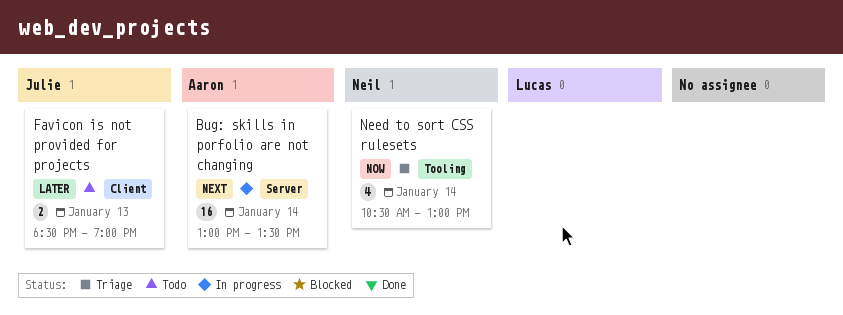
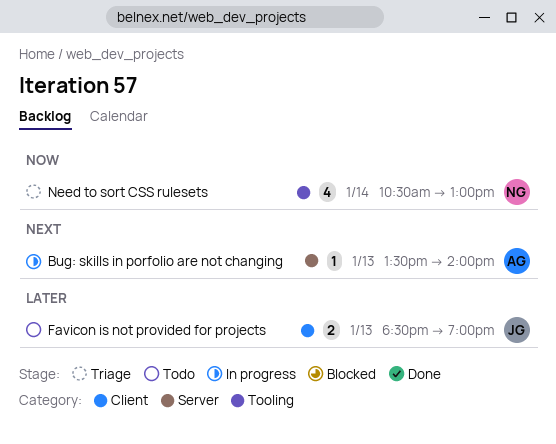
Bug: skills in porfolio are not changing, estimate: 16 -> 1
Bug: skills in porfolio are not changing, day: Jan 14 -> Jan 13
Bug: skills in porfolio are not changing, begins: 13:00 -> 13:30
Bug: skills in porfolio are not changing, ends: 13:30 -> 14:00

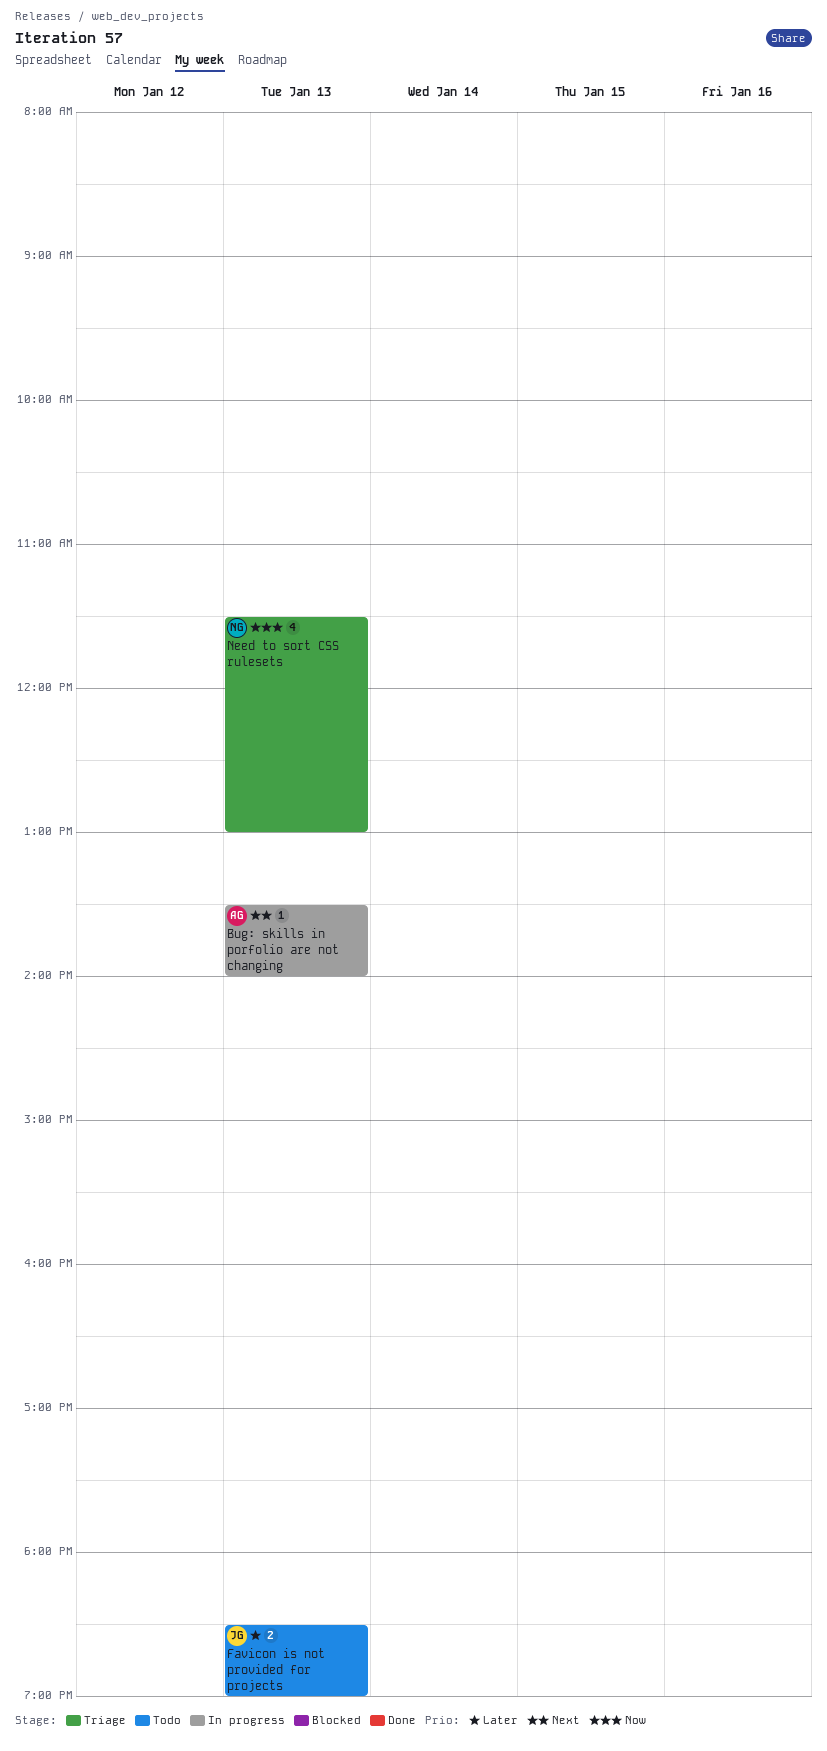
Need to sort CSS rulesets, day: Jan 14 -> Jan 13
Need to sort CSS rulesets, begins: 10:30 -> 11:30

